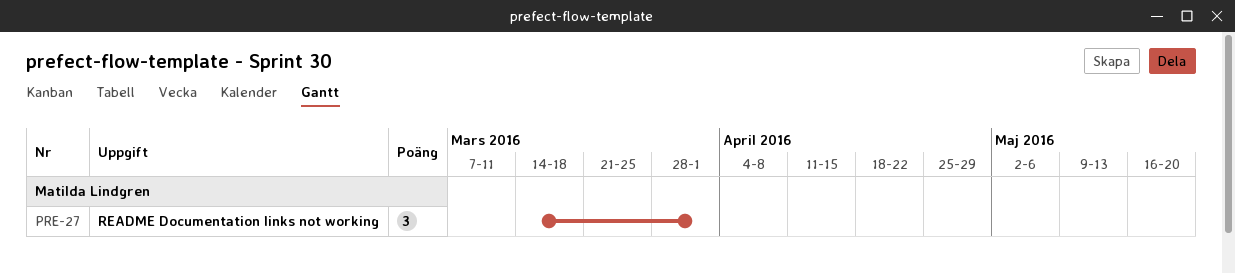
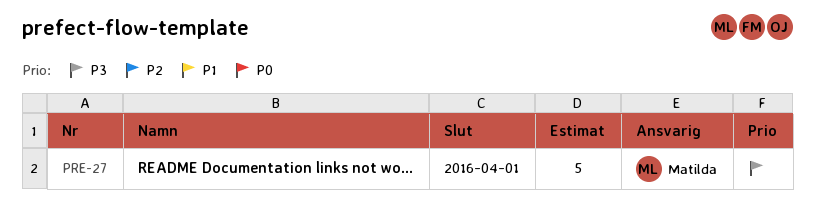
PRE-27, estimate: 3 -> 5

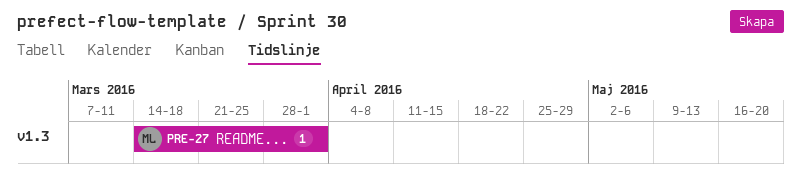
PRE-27, estimate: 5 -> 1

